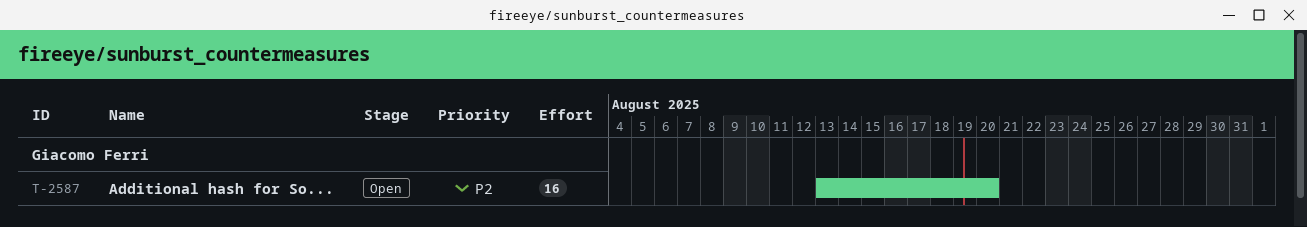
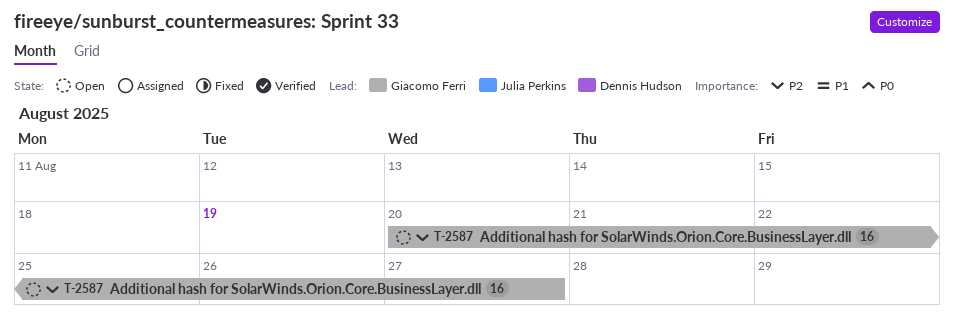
T-2587, start: Aug 13 -> Aug 20
T-2587, due: Aug 20 -> Aug 27

